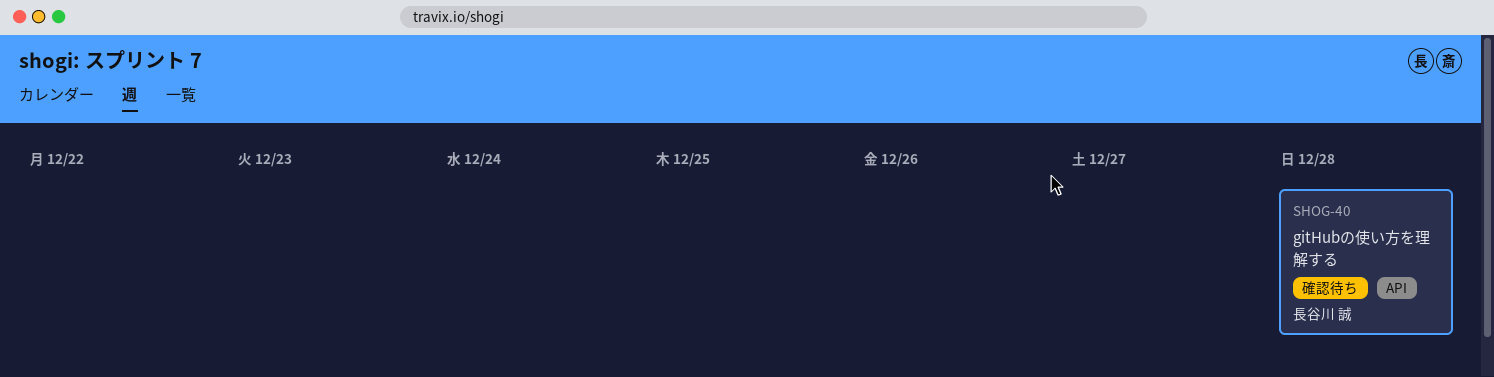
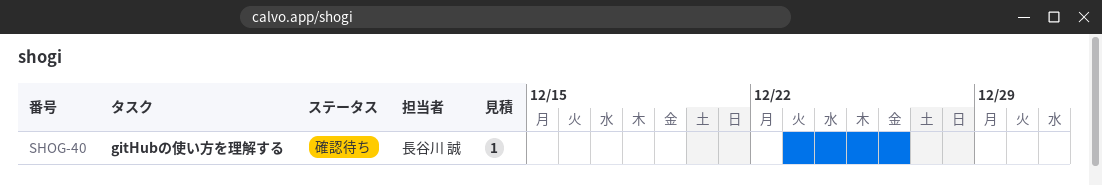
SHOG-40, due: Dec 28 -> Dec 26

